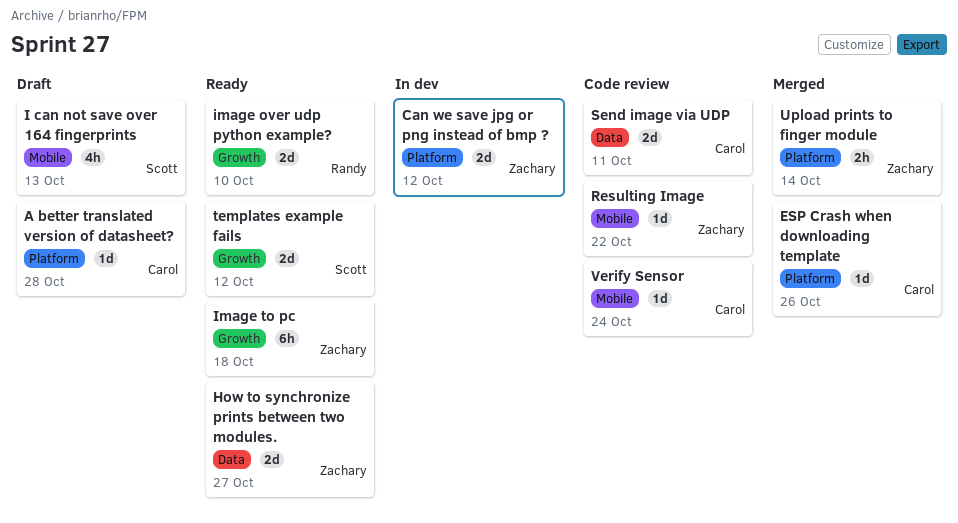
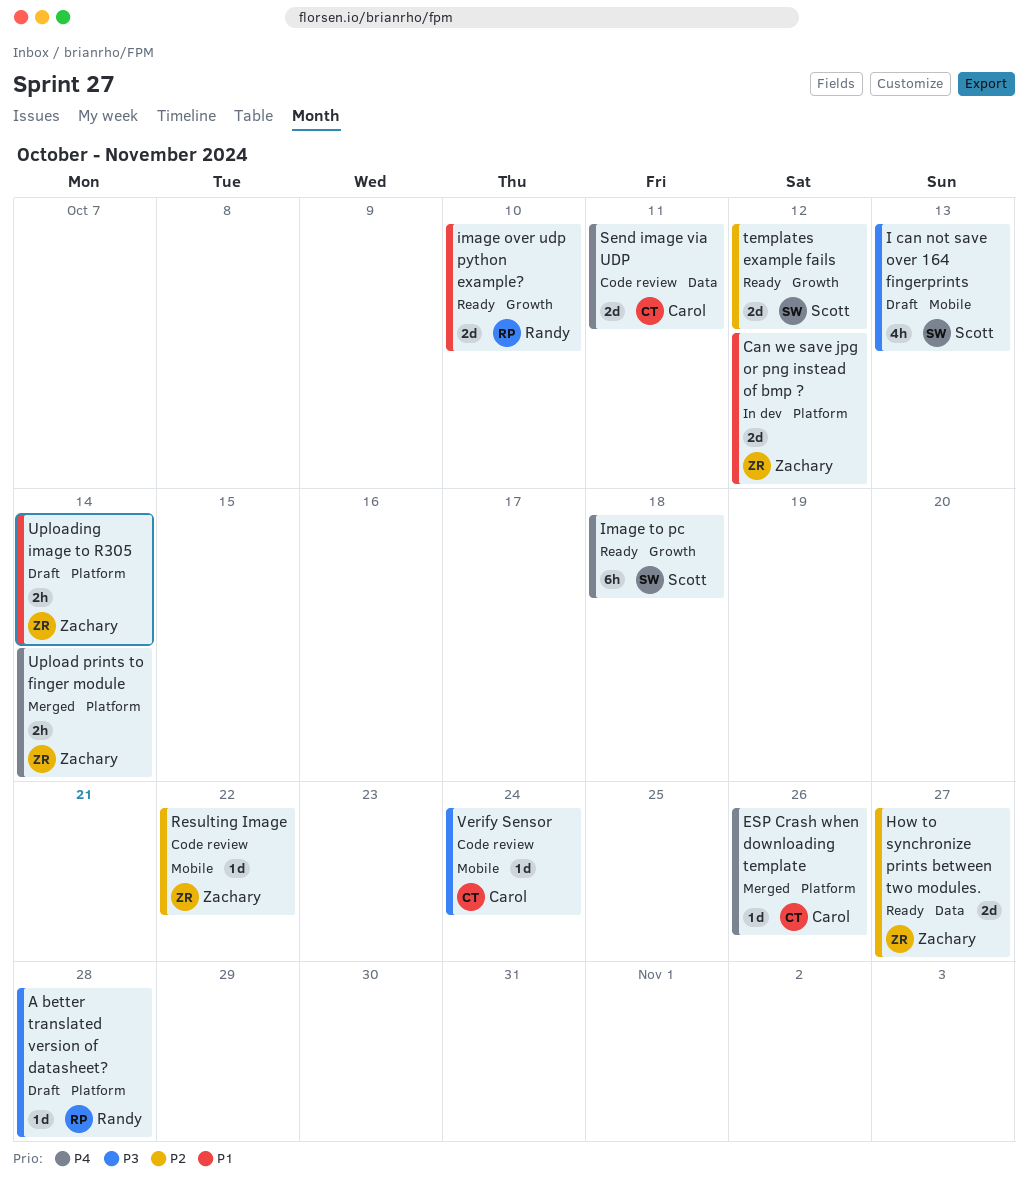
A better translated version of datasheet?, owner: Carol -> Randy
Image to pc, owner: Zachary -> Scott
Uploading image to R305: none -> present

